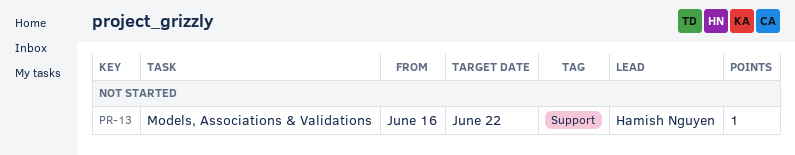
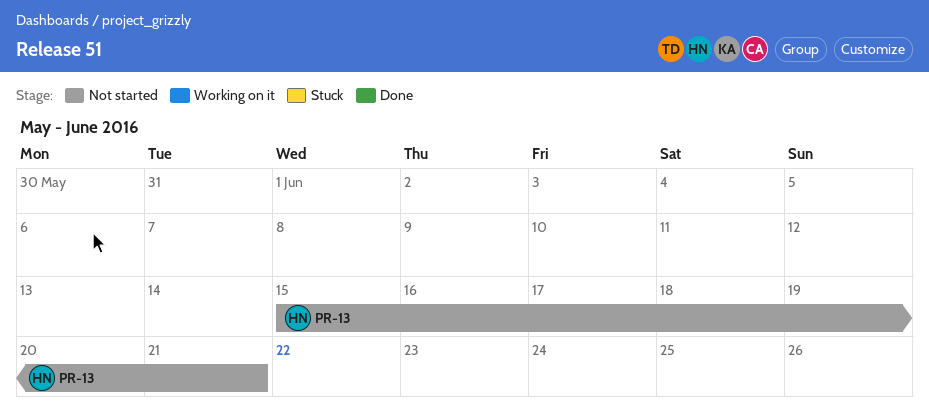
PR-13, start: Jun 16 -> Jun 15
PR-13, due: Jun 22 -> Jun 21

